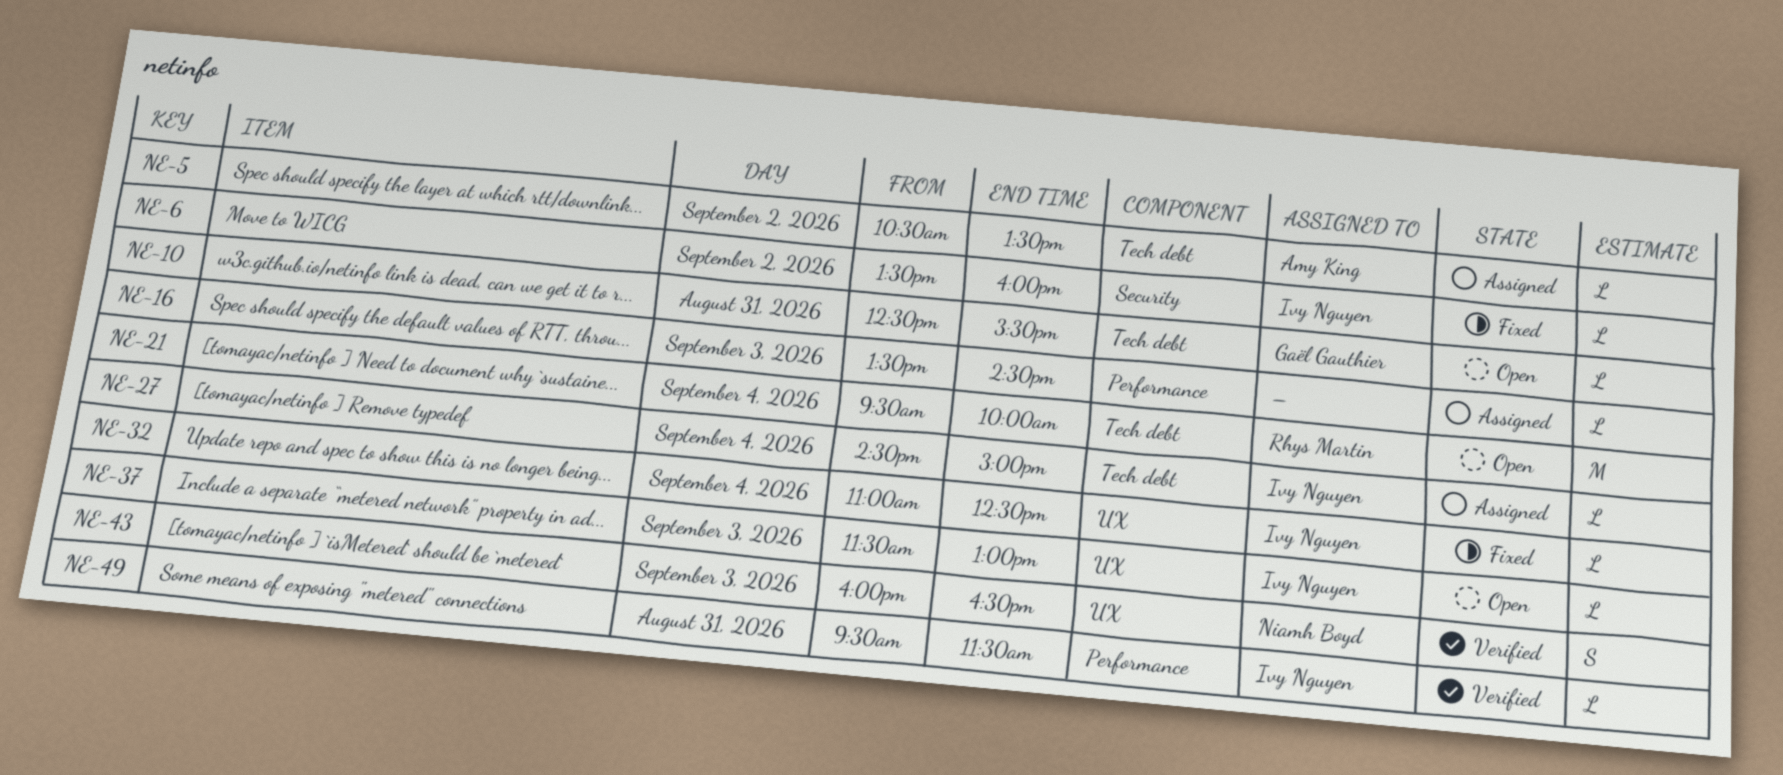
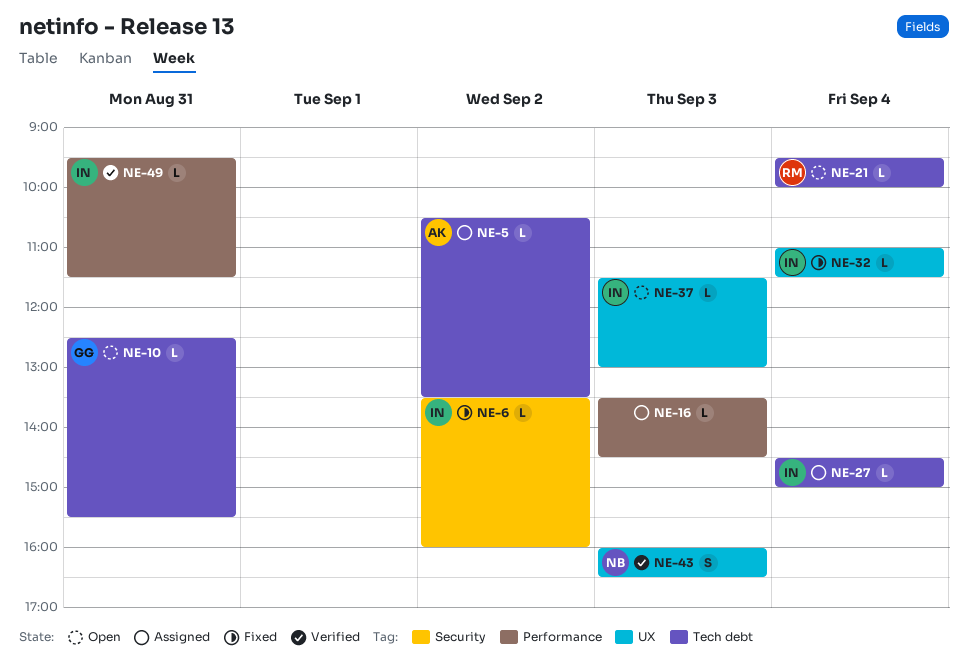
NE-21, estimate: M -> L
NE-32, ends: 12:30 -> 11:30

